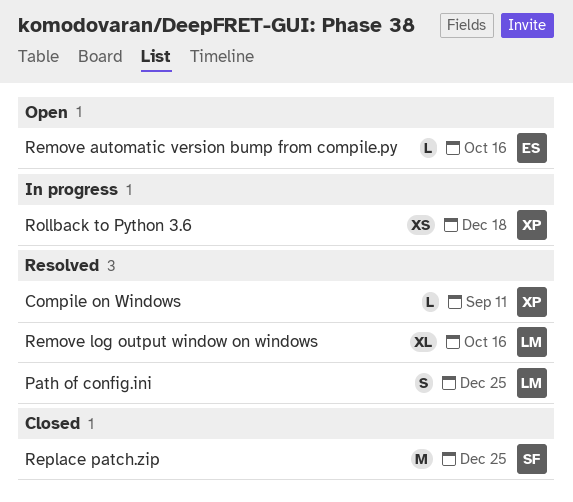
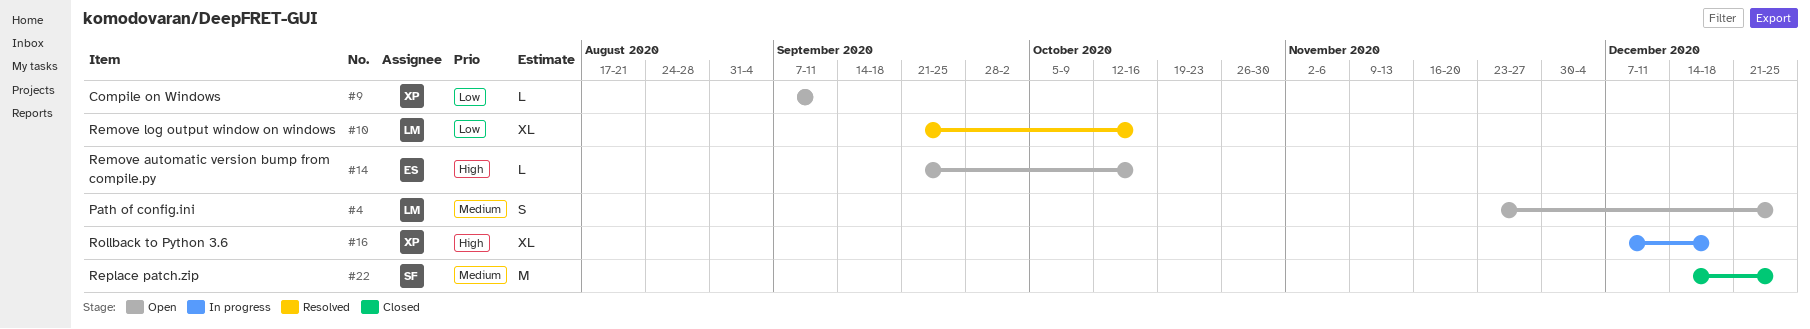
Compile on Windows, status: Resolved -> Open
Path of config.ini, status: Resolved -> Open
Rollback to Python 3.6, estimate: XS -> XL

